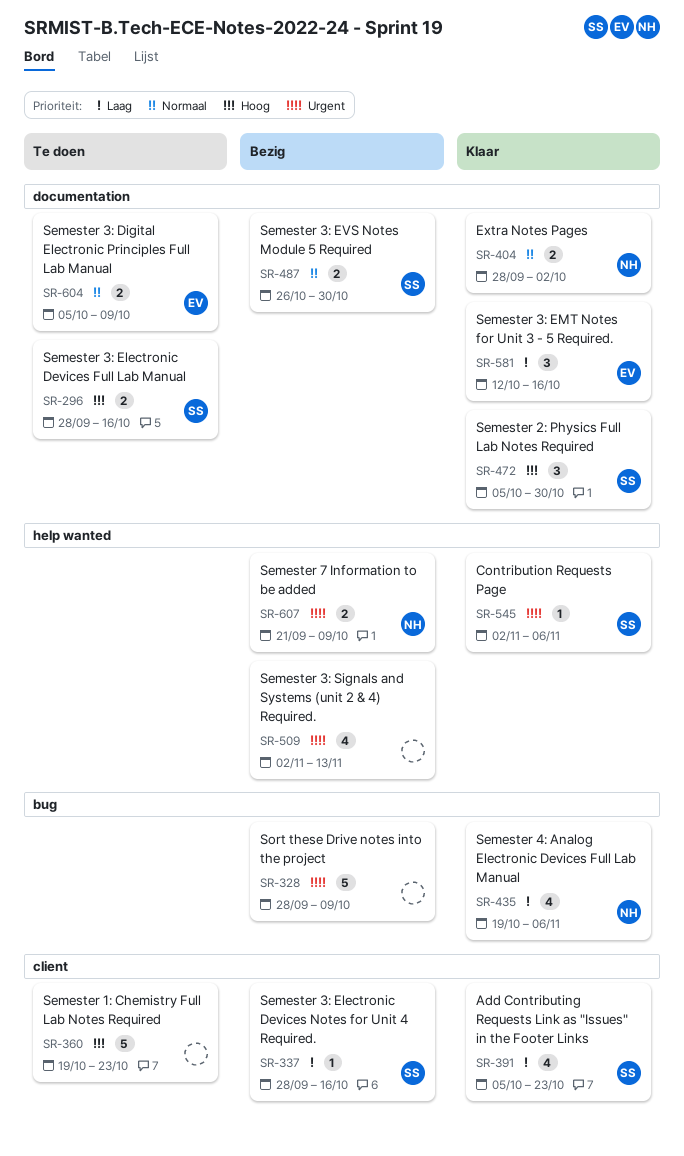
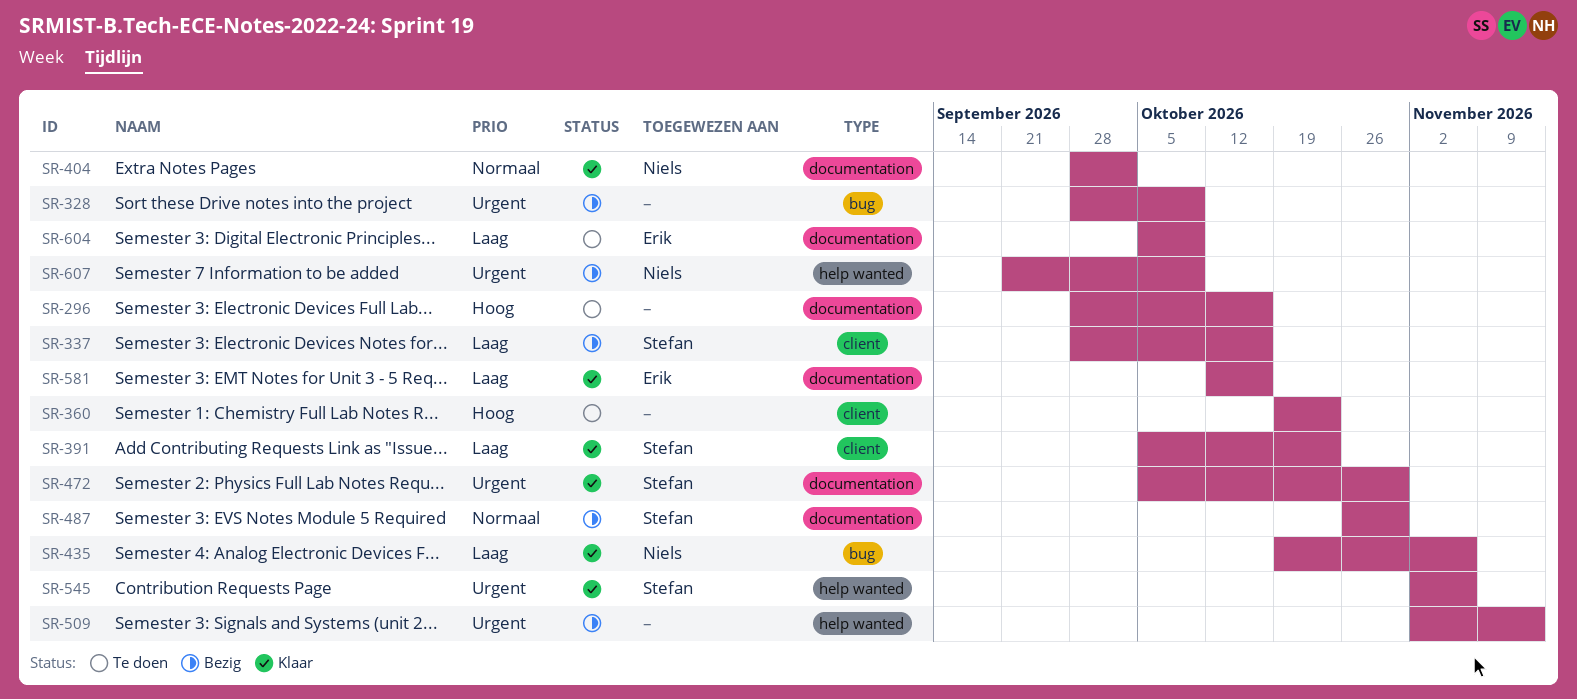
SR-296, owner: Stefan -> none
SR-472, priority: Hoog -> Urgent
SR-604, priority: Normaal -> Laag

